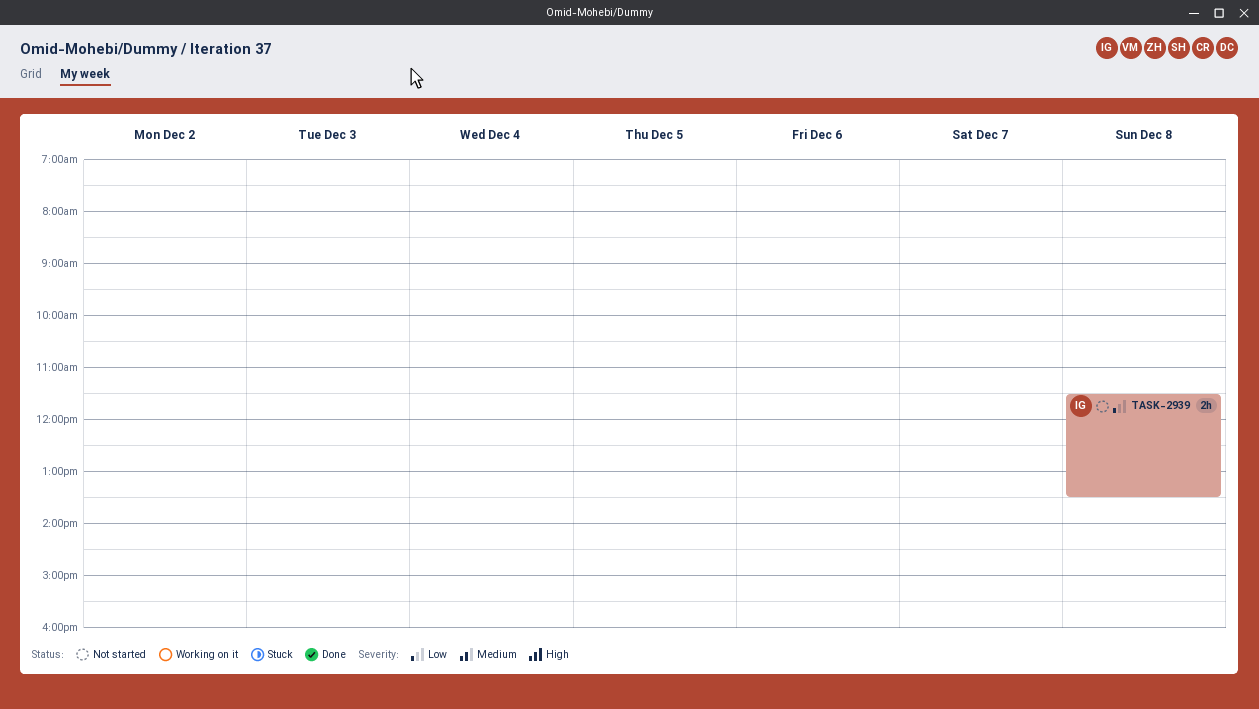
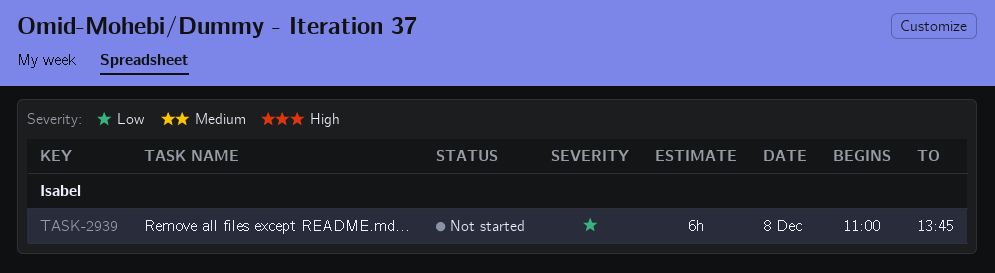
TASK-2939, estimate: 2h -> 6h
TASK-2939, begins: 11:30 -> 11:00
TASK-2939, ends: 13:30 -> 13:45

